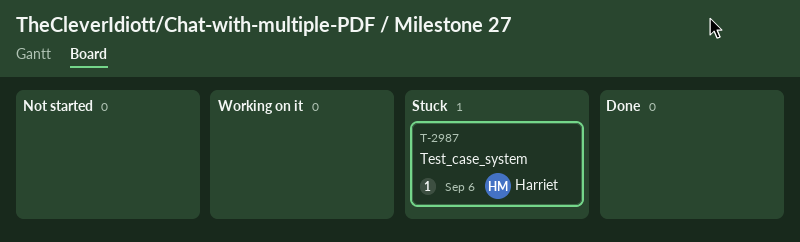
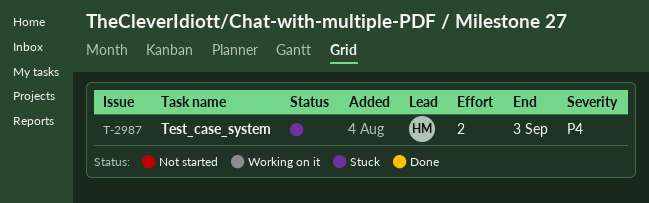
T-2987, estimate: 1 -> 2
T-2987, due: Sep 6 -> Sep 3

